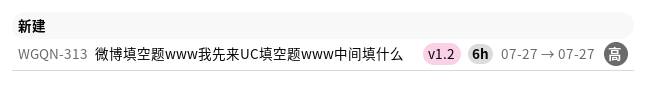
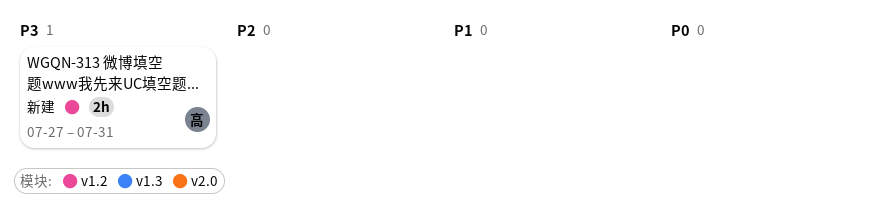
WGQN-313, estimate: 6h -> 2h
WGQN-313, due: Jul 27 -> Jul 31

